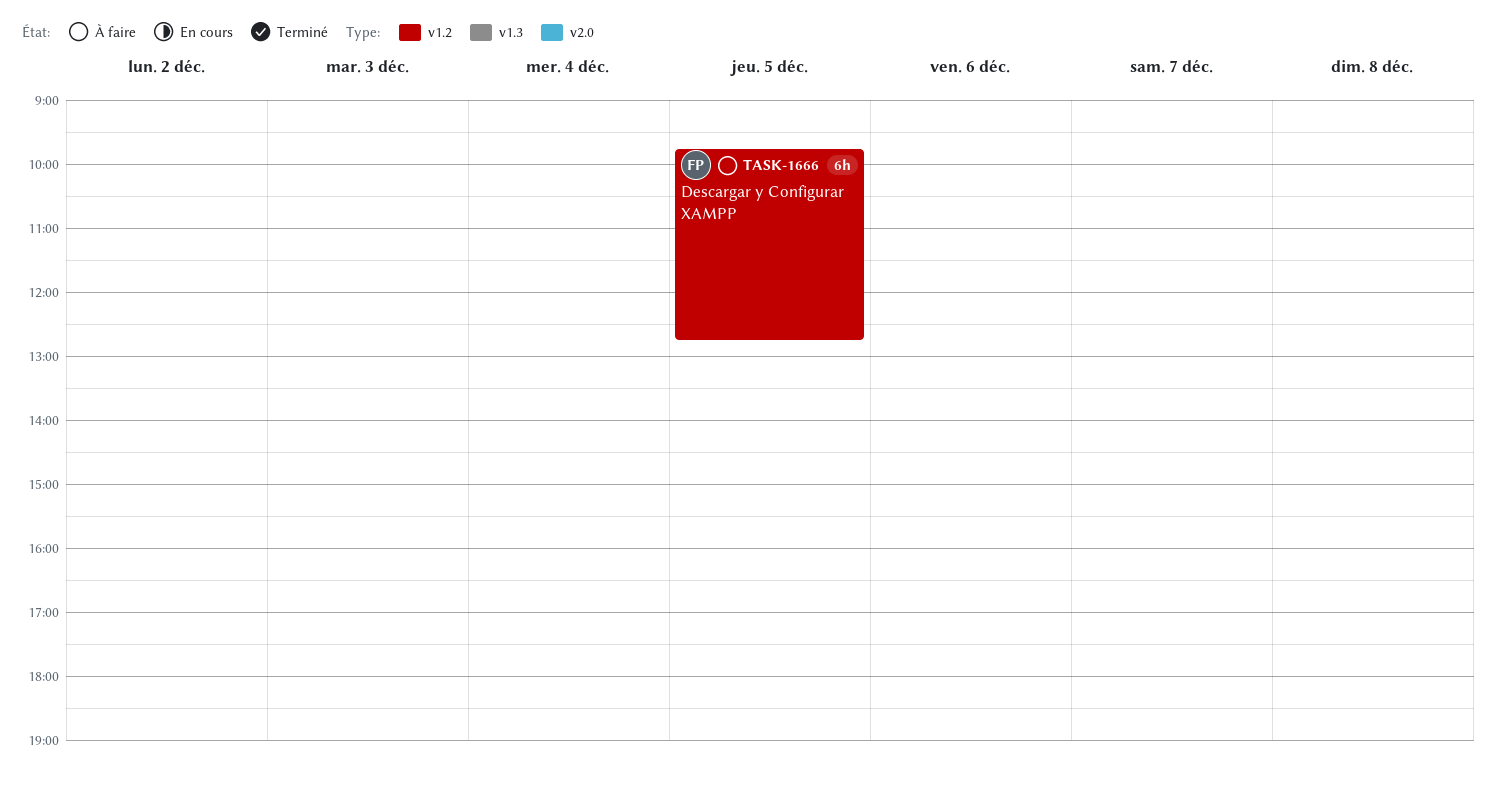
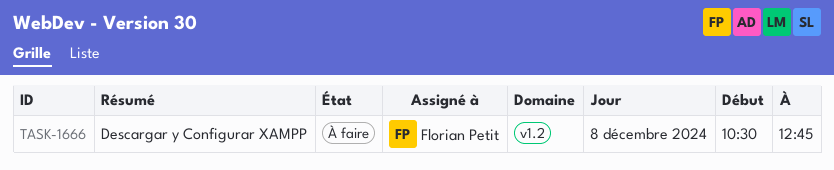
TASK-1666, day: Dec 5 -> Dec 8
TASK-1666, begins: 09:45 -> 10:30

